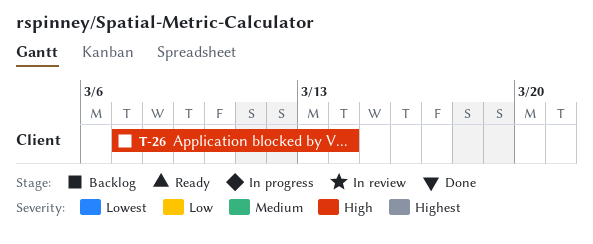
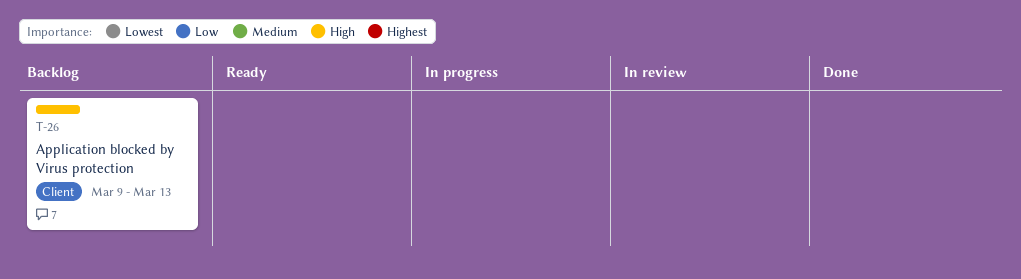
T-26, start: Mar 7 -> Mar 9
T-26, due: Mar 14 -> Mar 13

